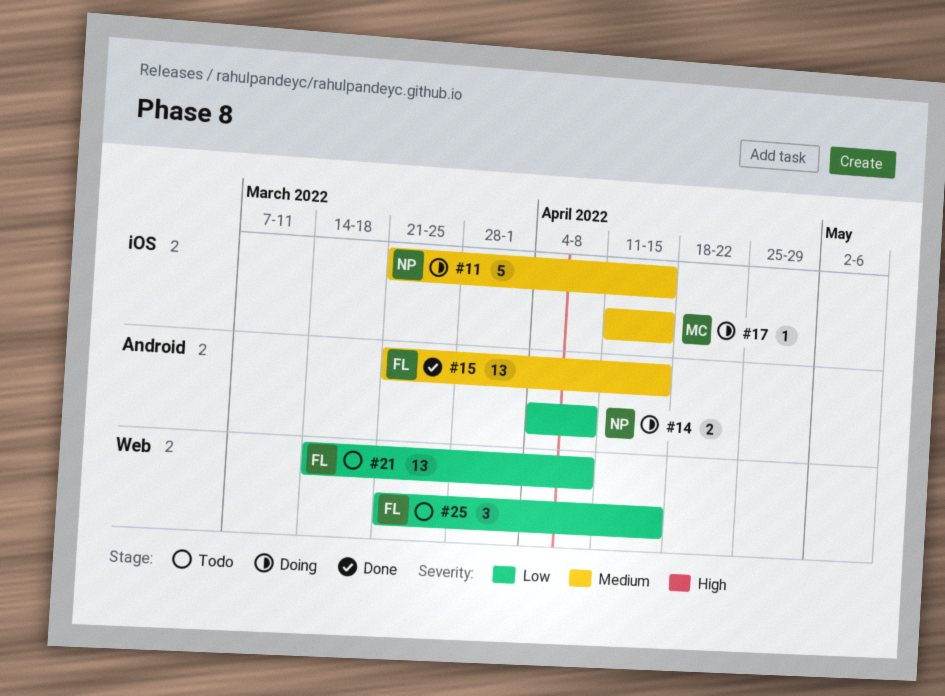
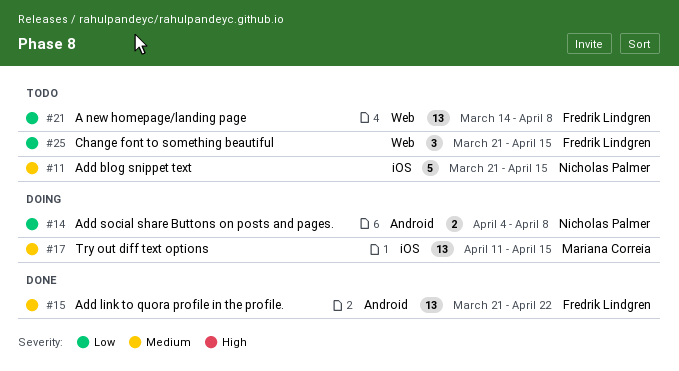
#11, status: Doing -> Todo
#15, due: Apr 15 -> Apr 22
#17, estimate: 1 -> 13

